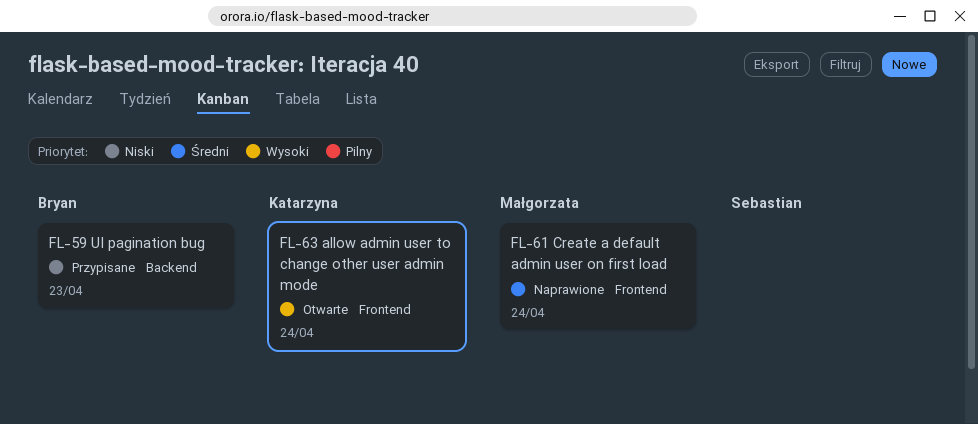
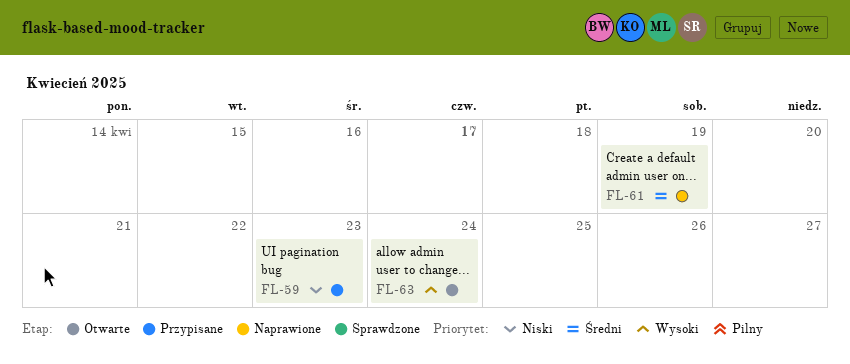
FL-61, due: Apr 24 -> Apr 19

